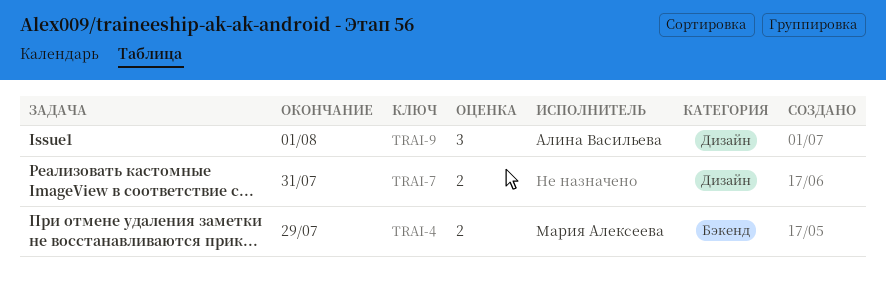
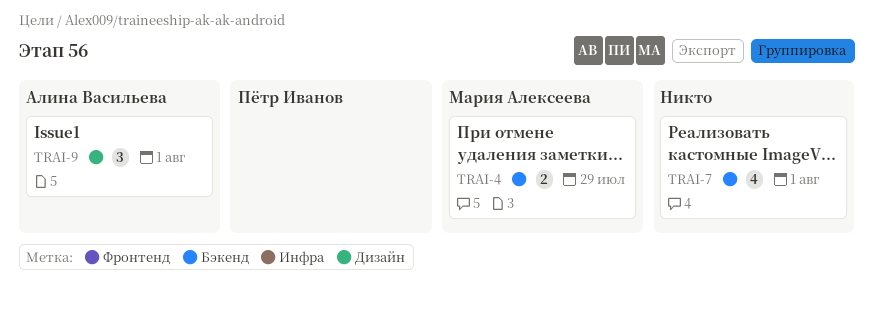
TRAI-7, label: Дизайн -> Бэкенд
TRAI-7, estimate: 2 -> 4
TRAI-7, due: Jul 31 -> Aug 1

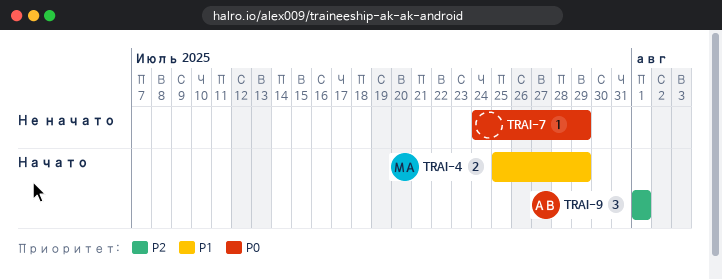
TRAI-7, estimate: 4 -> 1
TRAI-7, due: Aug 1 -> Jul 29

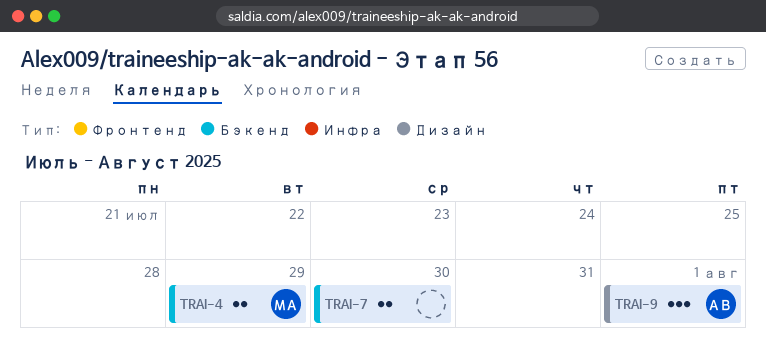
TRAI-7, estimate: 1 -> 2
TRAI-7, due: Jul 29 -> Jul 30

